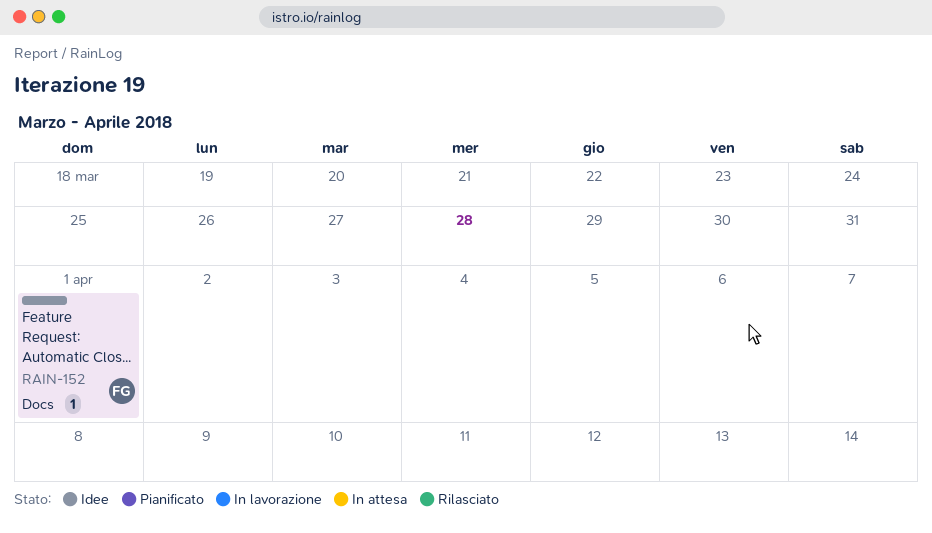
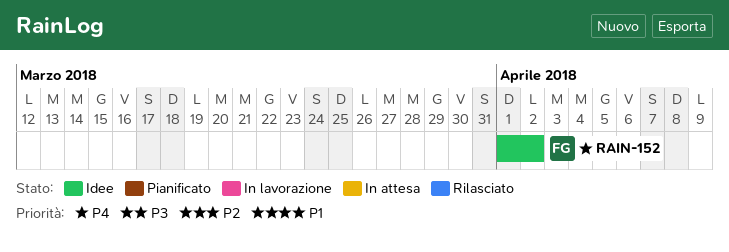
RAIN-152, due: Apr 1 -> Apr 2

